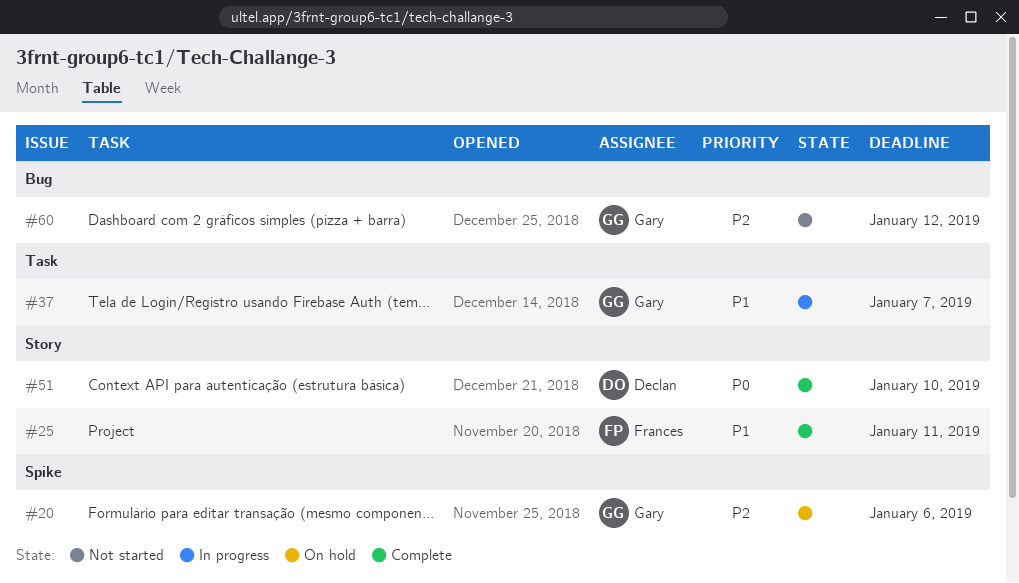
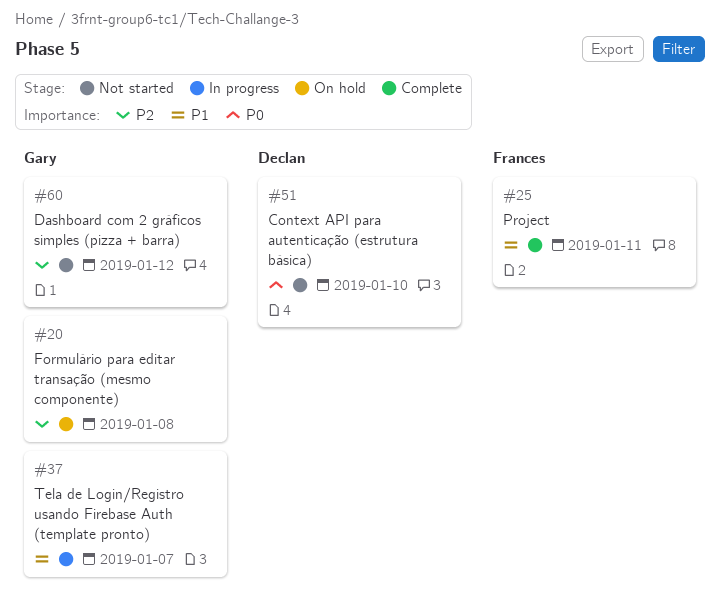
#20, due: Jan 6 -> Jan 8
#51, status: Complete -> Not started

